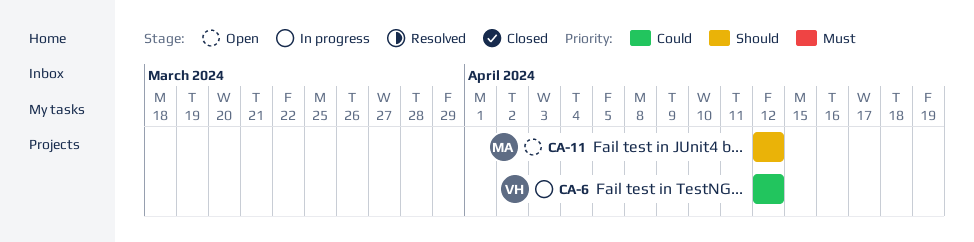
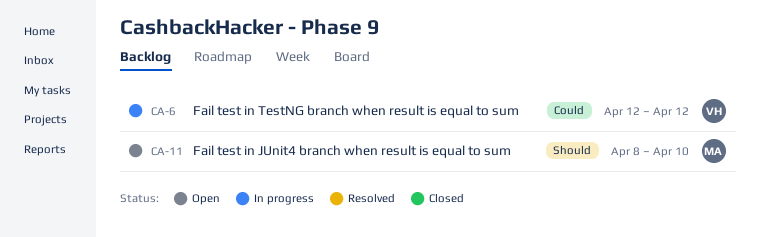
CA-11, start: Apr 12 -> Apr 8
CA-11, due: Apr 12 -> Apr 10

